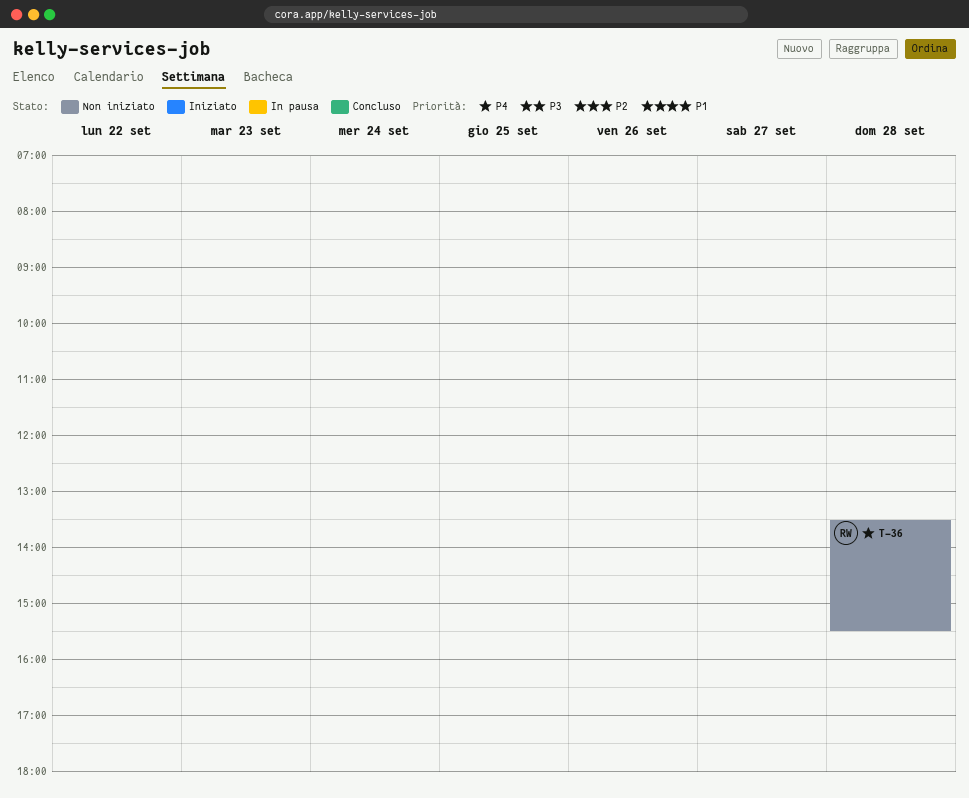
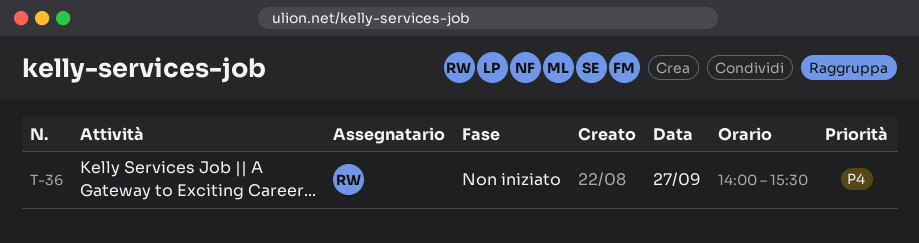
T-36, day: Sep 28 -> Sep 27
T-36, begins: 13:30 -> 14:00

